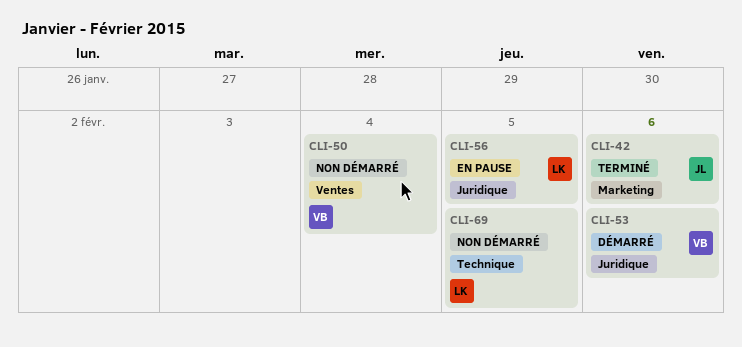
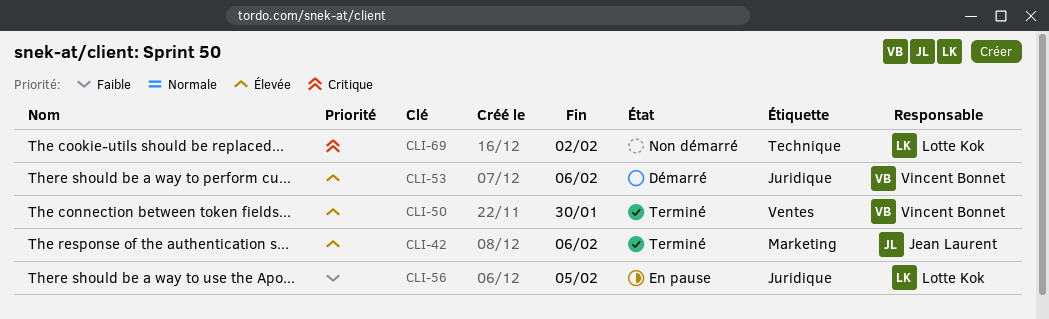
CLI-50, status: Non démarré -> Terminé
CLI-50, due: Feb 4 -> Jan 30
CLI-69, due: Feb 5 -> Feb 2

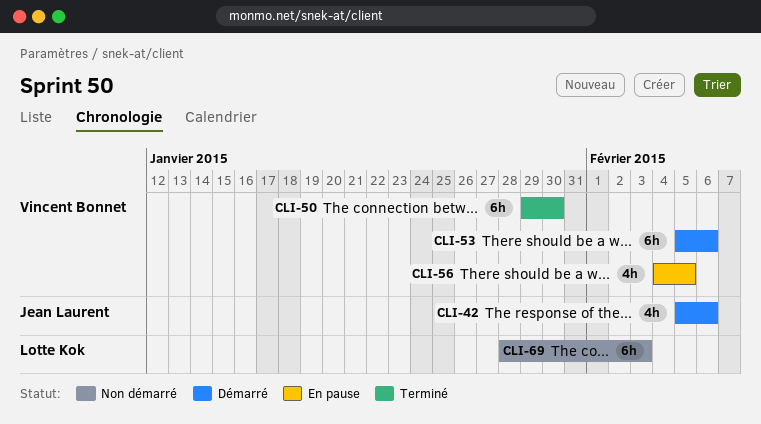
CLI-42, status: Terminé -> Démarré
CLI-56, owner: Lotte Kok -> Vincent Bonnet
CLI-69, due: Feb 2 -> Feb 3

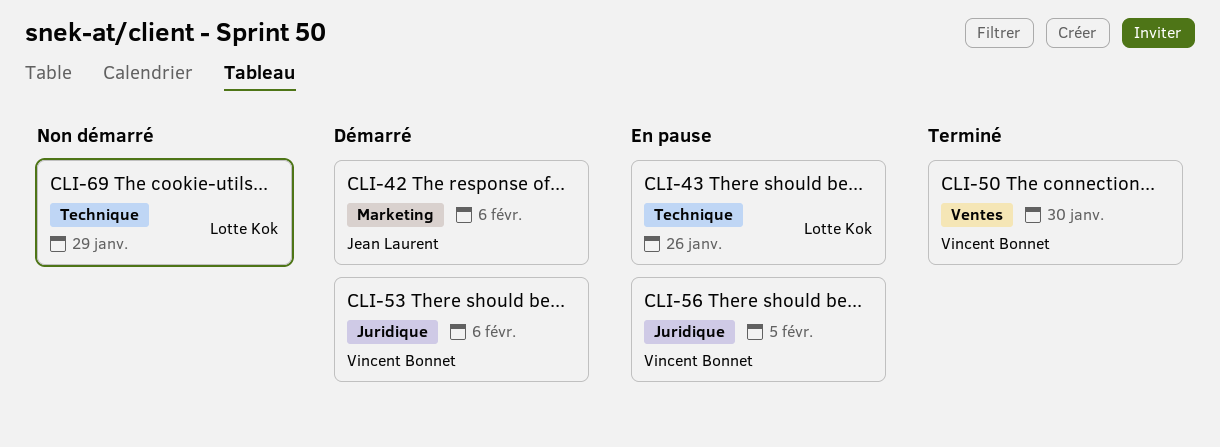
CLI-43: none -> present
CLI-69, due: Feb 3 -> Jan 29

